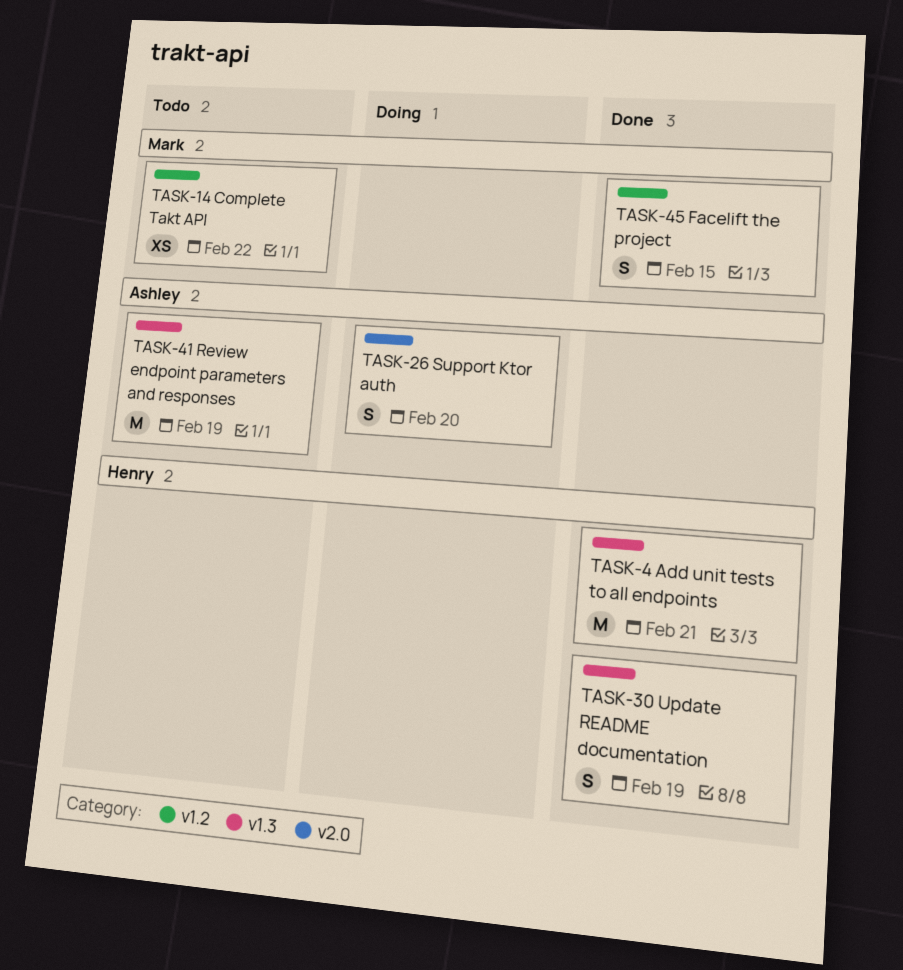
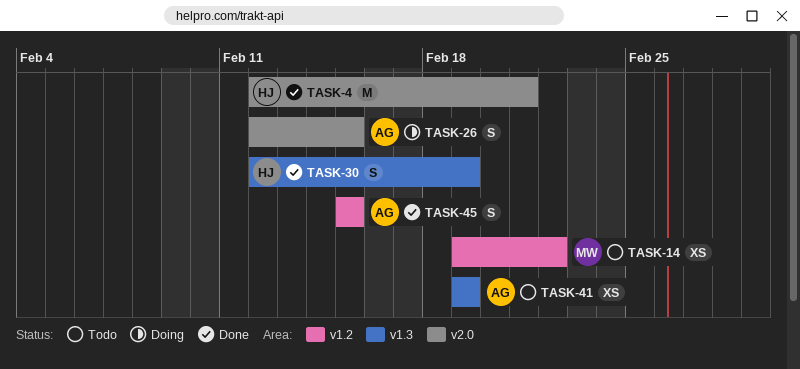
TASK-4, label: v1.3 -> v2.0
TASK-26, due: Feb 20 -> Feb 15
TASK-41, estimate: M -> XS
TASK-45, owner: Mark -> Ashley

